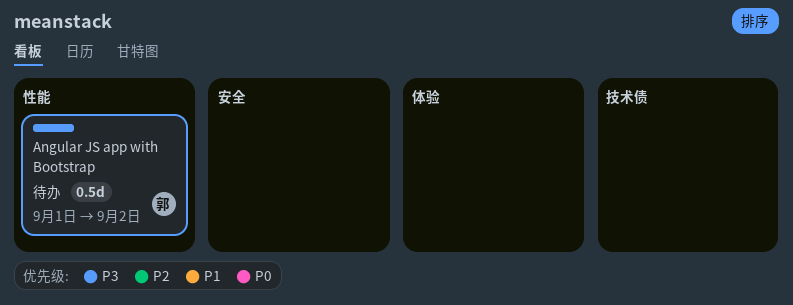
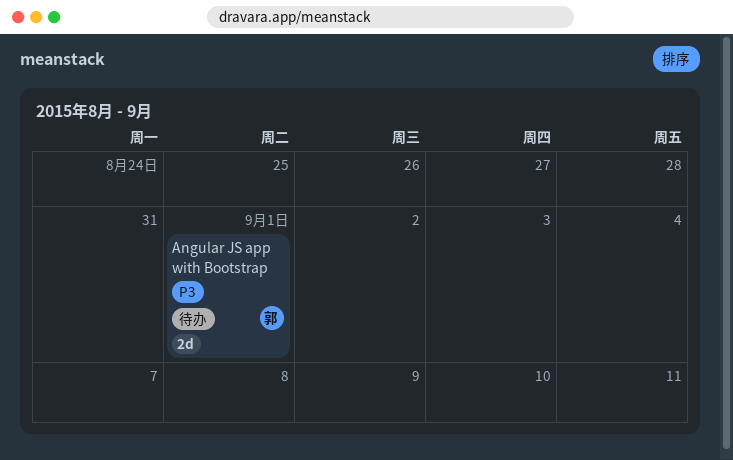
Angular JS app with Bootstrap, estimate: 0.5d -> 2d
Angular JS app with Bootstrap, due: Sep 2 -> Sep 1

